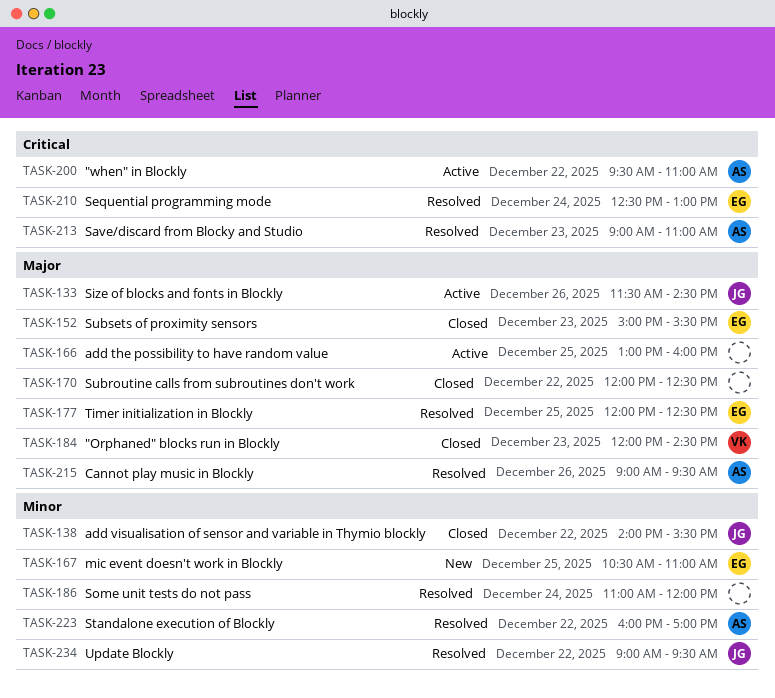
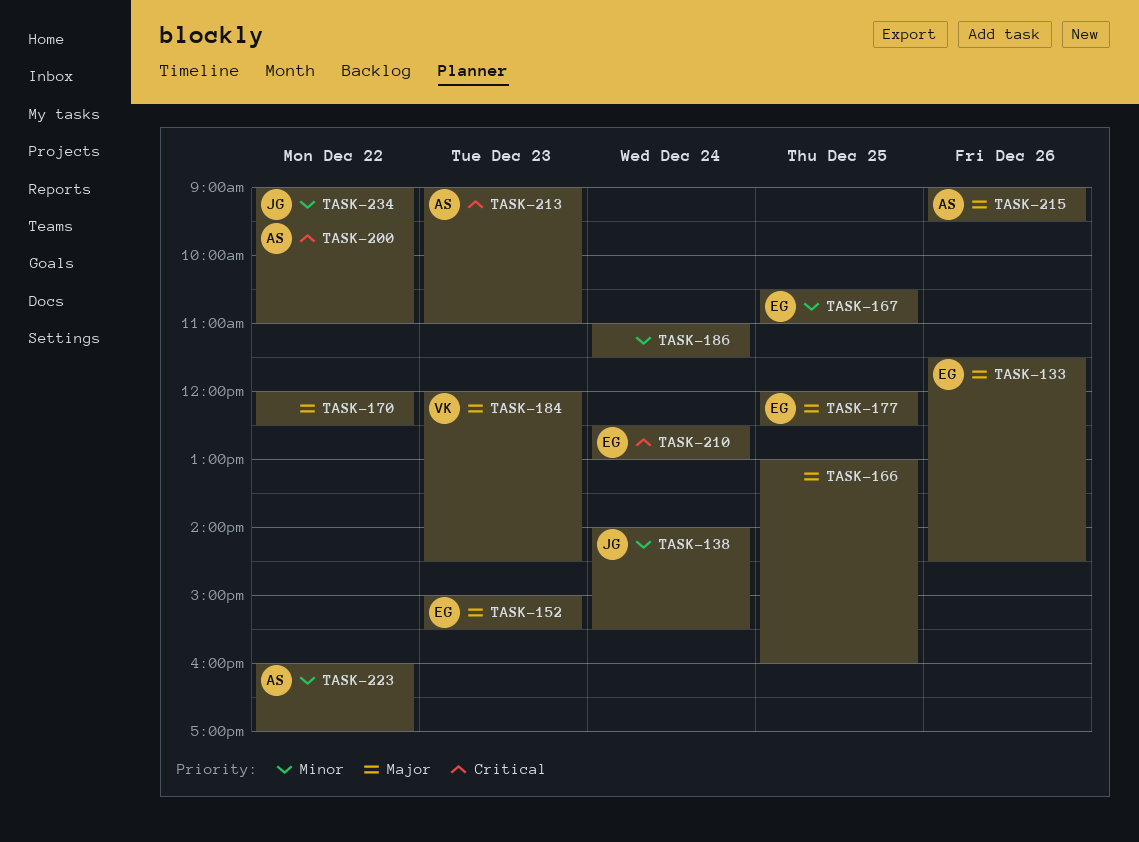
TASK-133, owner: JG -> EG
TASK-138, day: Dec 22 -> Dec 24
TASK-186, ends: 12:00 -> 11:30

